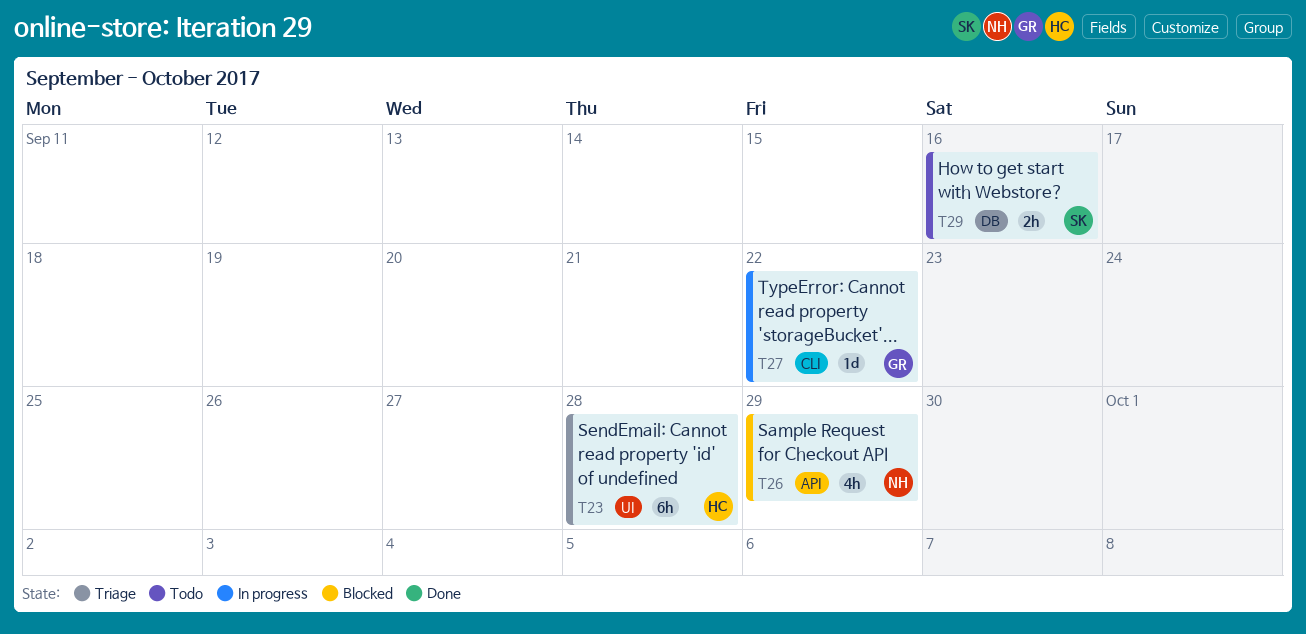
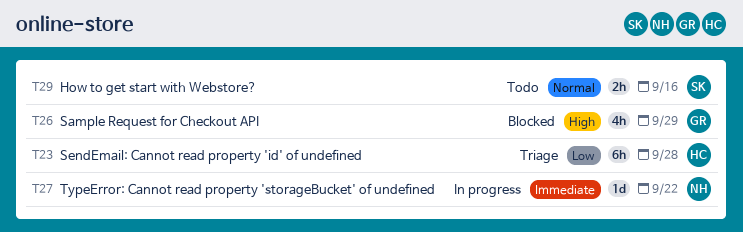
T26, owner: NH -> GR
T27, owner: GR -> NH

